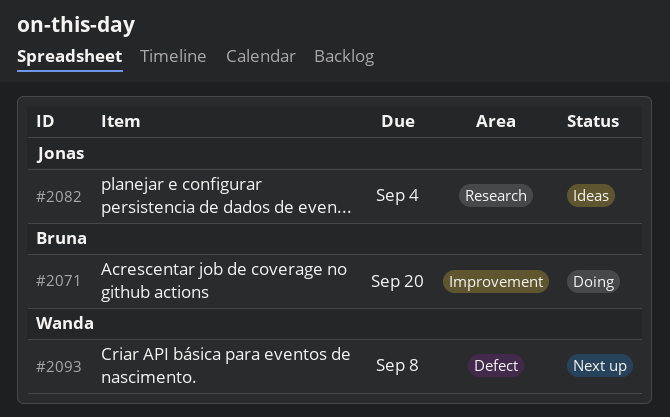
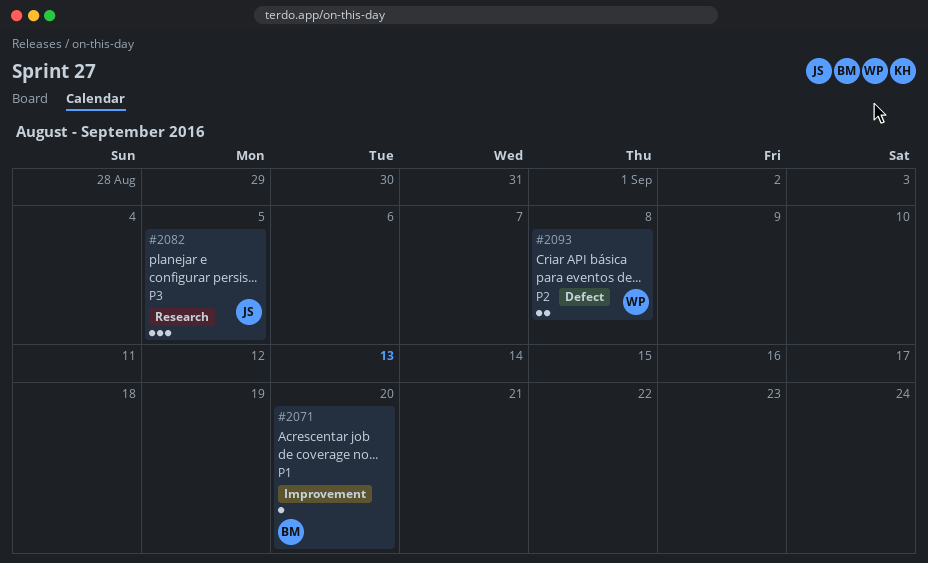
#2082, due: Sep 4 -> Sep 5

